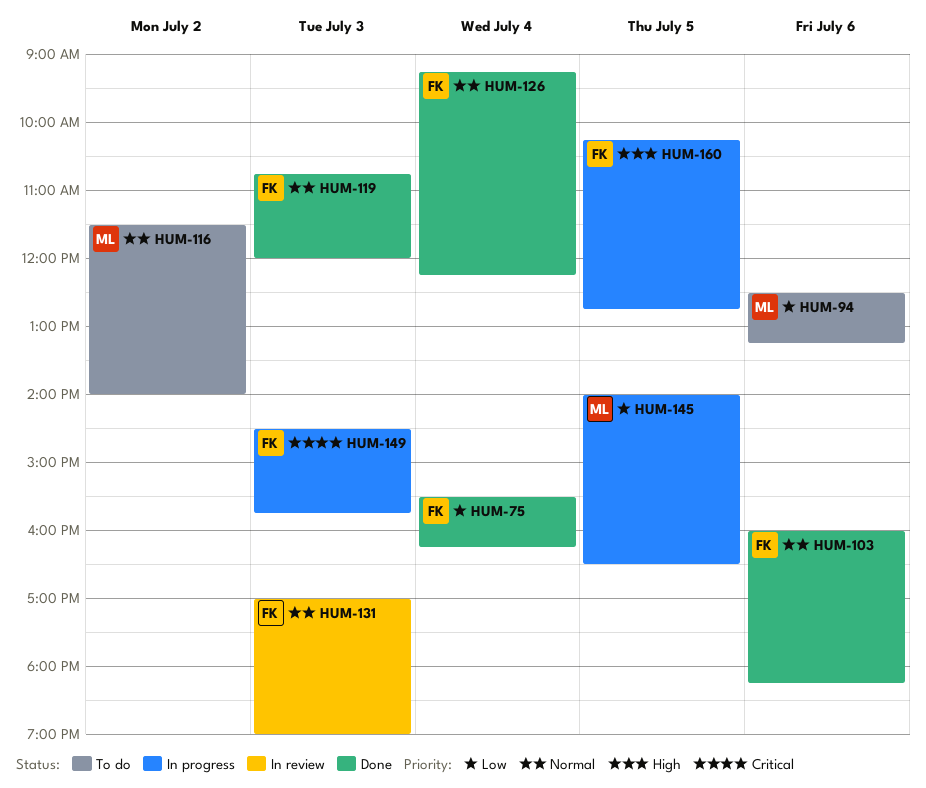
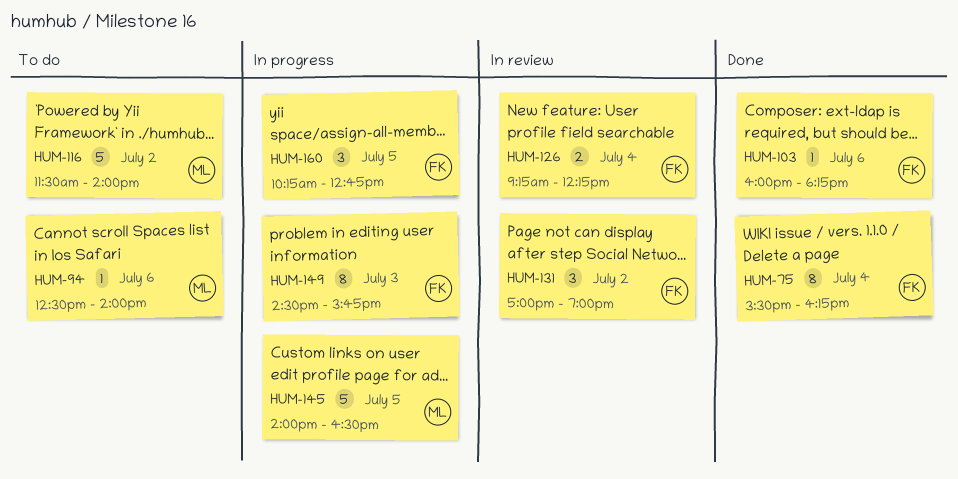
HUM-94, ends: 13:15 -> 14:00
HUM-119: present -> none
HUM-126, status: Done -> In review
HUM-131, day: Jul 3 -> Jul 2

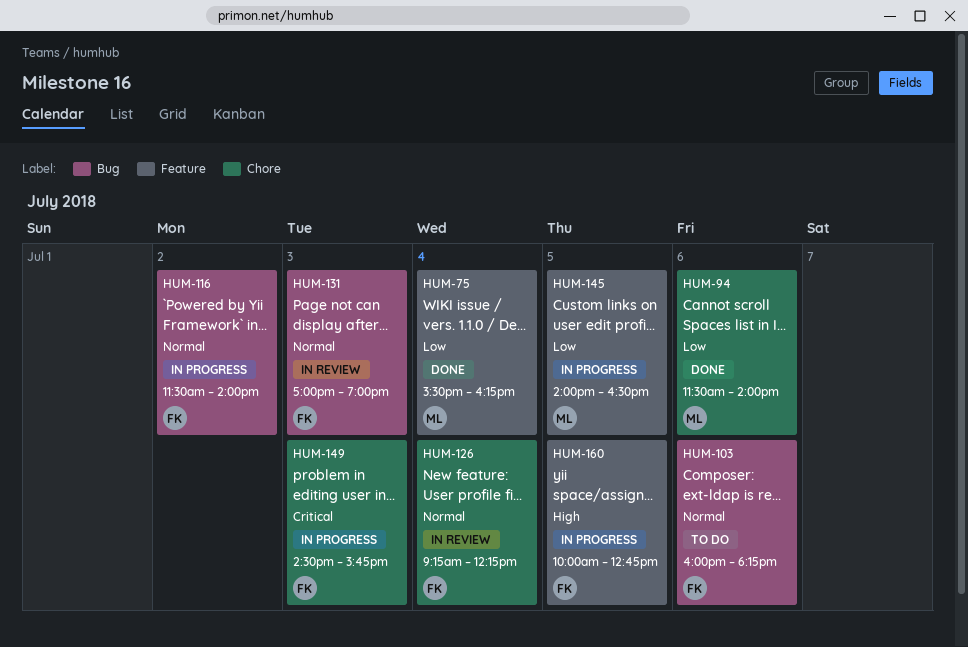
HUM-75, owner: FK -> ML
HUM-94, status: To do -> Done
HUM-94, begins: 12:30 -> 11:30
HUM-103, status: Done -> To do
HUM-116, status: To do -> In progress
HUM-116, owner: ML -> FK
HUM-131, day: Jul 2 -> Jul 3
HUM-160, begins: 10:15 -> 10:00

